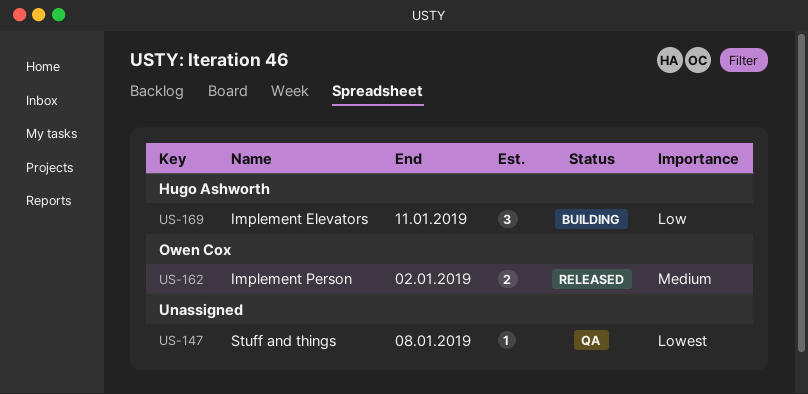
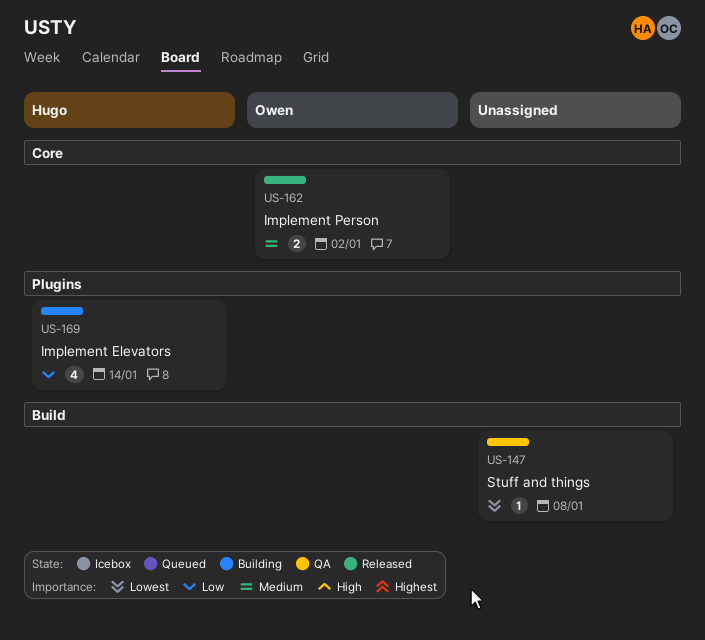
US-169, estimate: 3 -> 4
US-169, due: Jan 11 -> Jan 14

